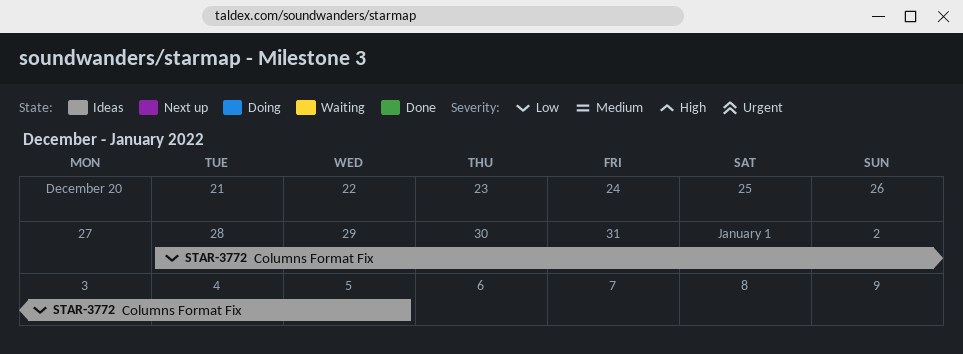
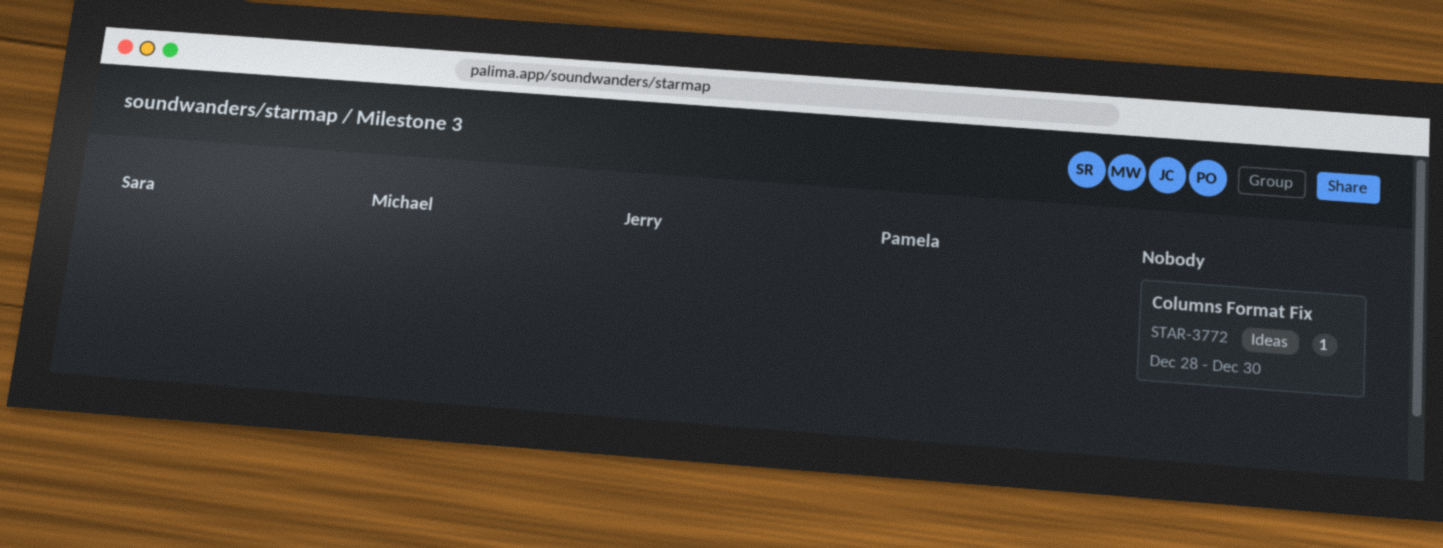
STAR-3772, due: Jan 5 -> Dec 30

